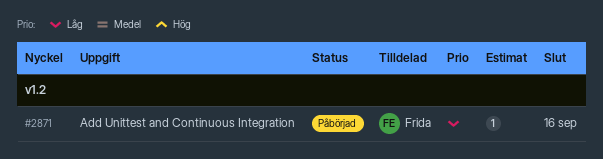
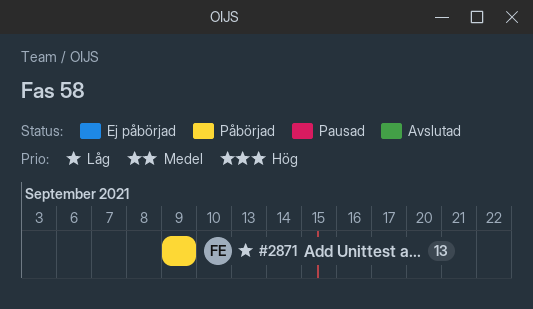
#2871, estimate: 1 -> 13
#2871, due: Sep 16 -> Sep 9

